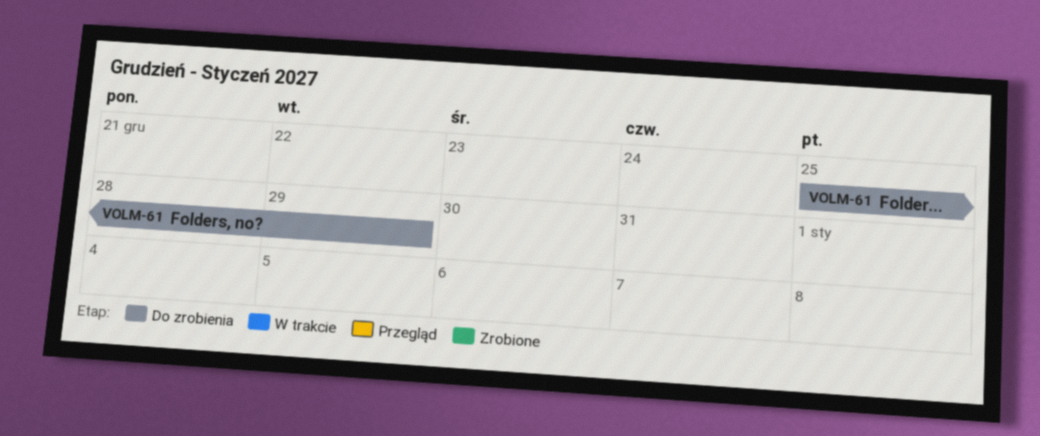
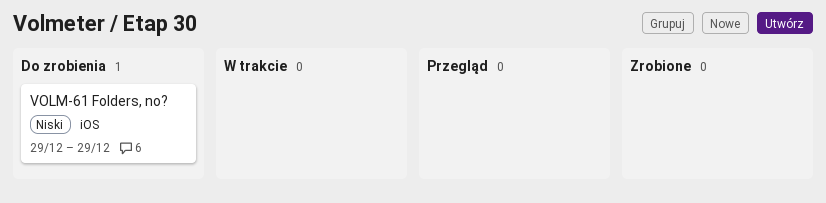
VOLM-61, start: Dec 25 -> Dec 29

